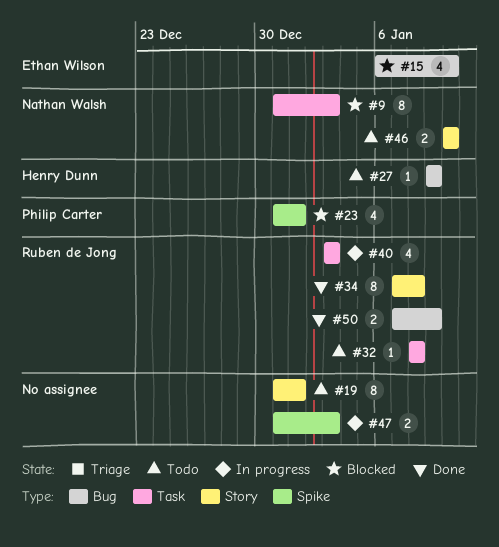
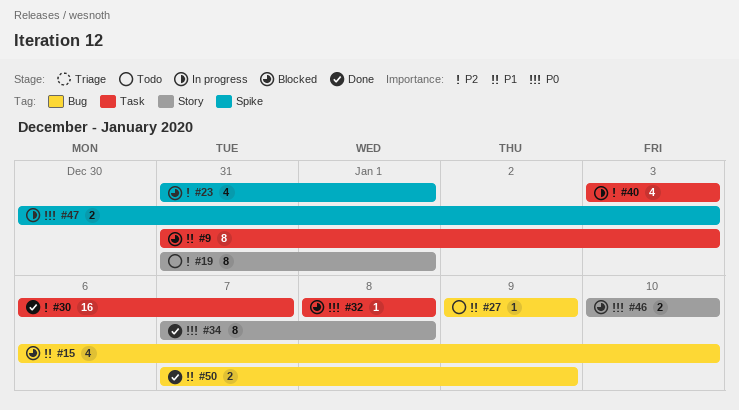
#30: none -> present
#32, status: Todo -> Blocked
#46, status: Todo -> Blocked
#47, start: Dec 31 -> Dec 30

